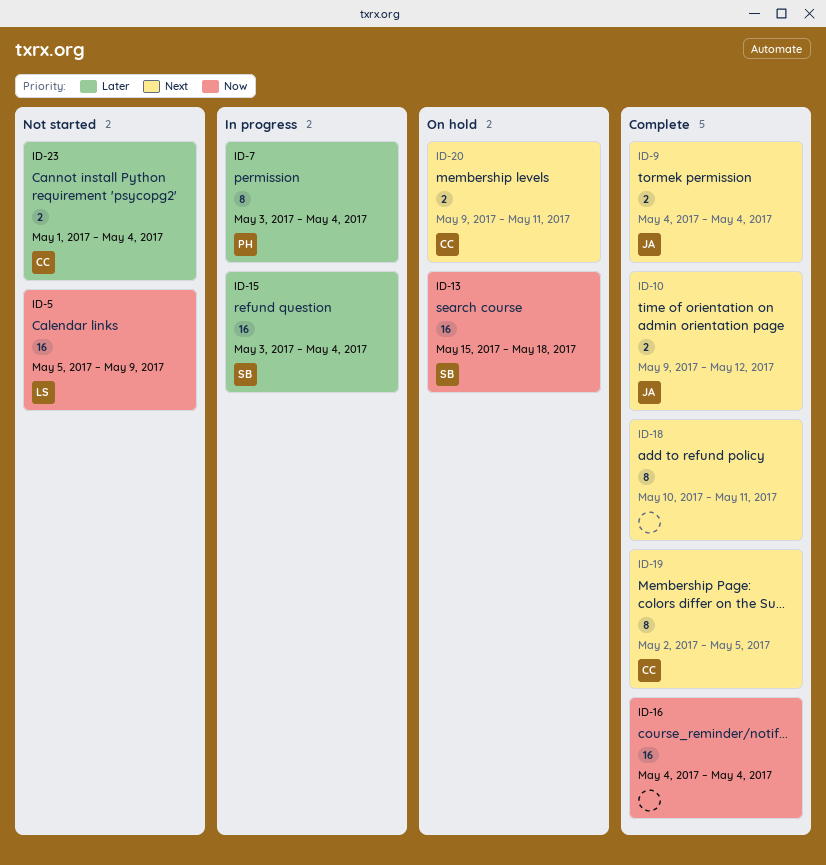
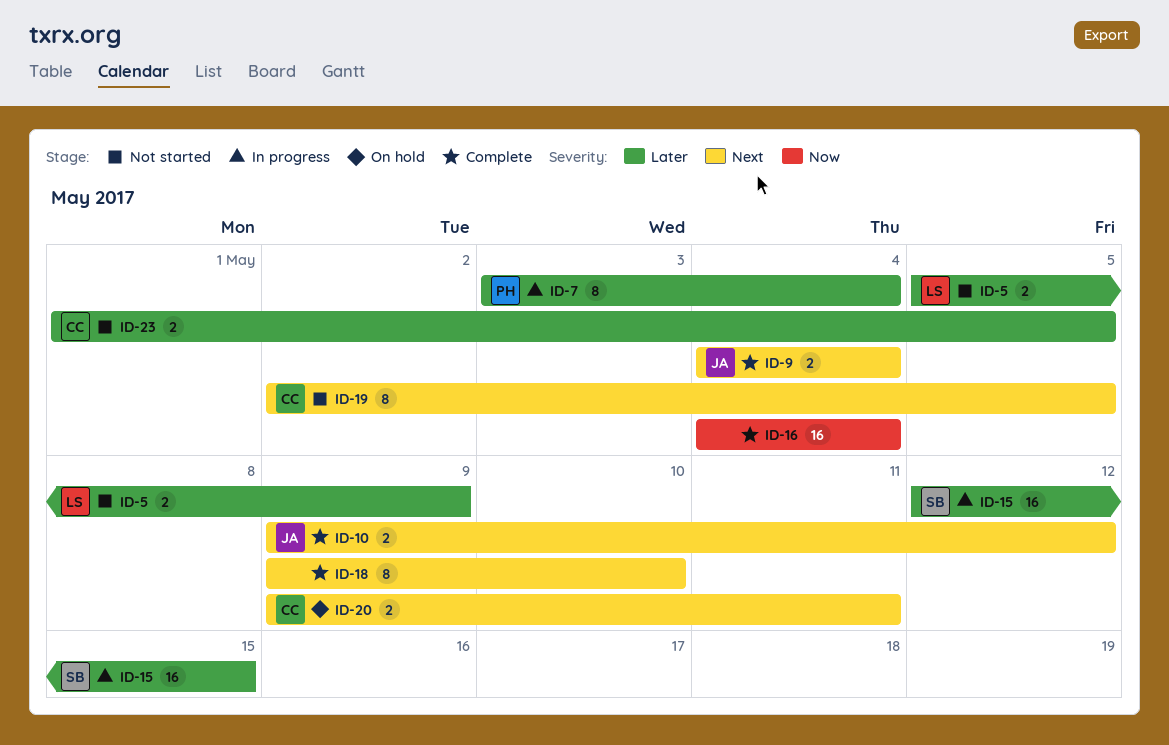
ID-5, priority: Now -> Later
ID-5, estimate: 16 -> 2
ID-13: present -> none
ID-15, start: May 3 -> May 12
ID-15, due: May 4 -> May 15
ID-18, start: May 10 -> May 9
ID-18, due: May 11 -> May 10
ID-19, status: Complete -> Not started
ID-23, due: May 4 -> May 5

